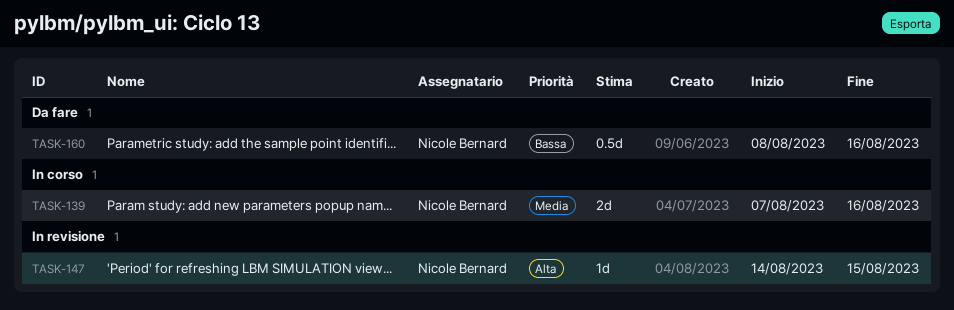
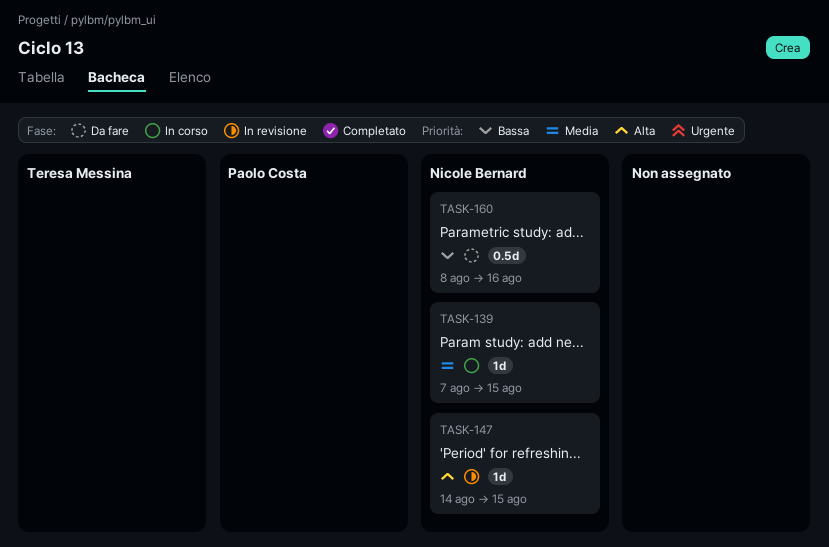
TASK-139, estimate: 2d -> 1d
TASK-139, due: Aug 16 -> Aug 15

